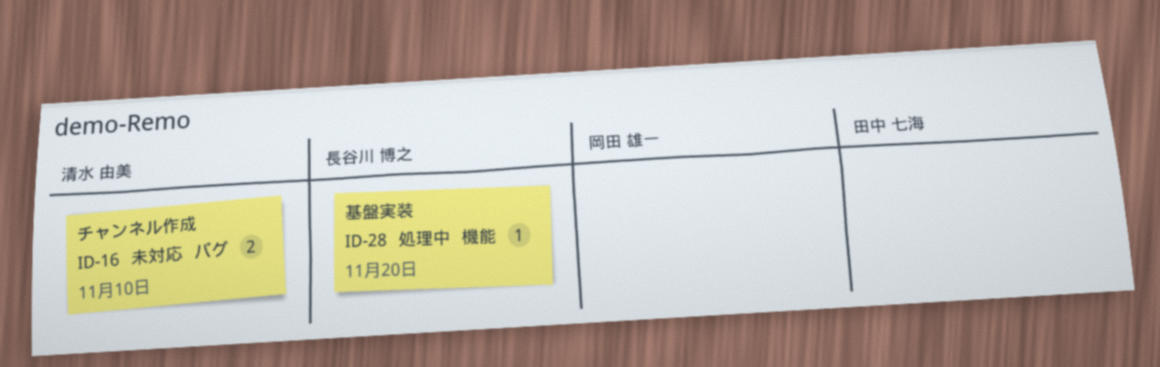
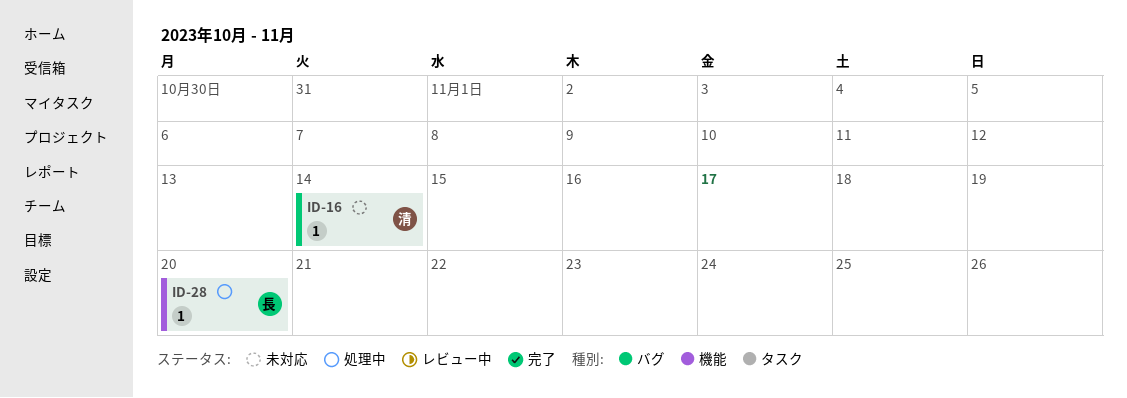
ID-16, estimate: 2 -> 1
ID-16, due: Nov 10 -> Nov 14

